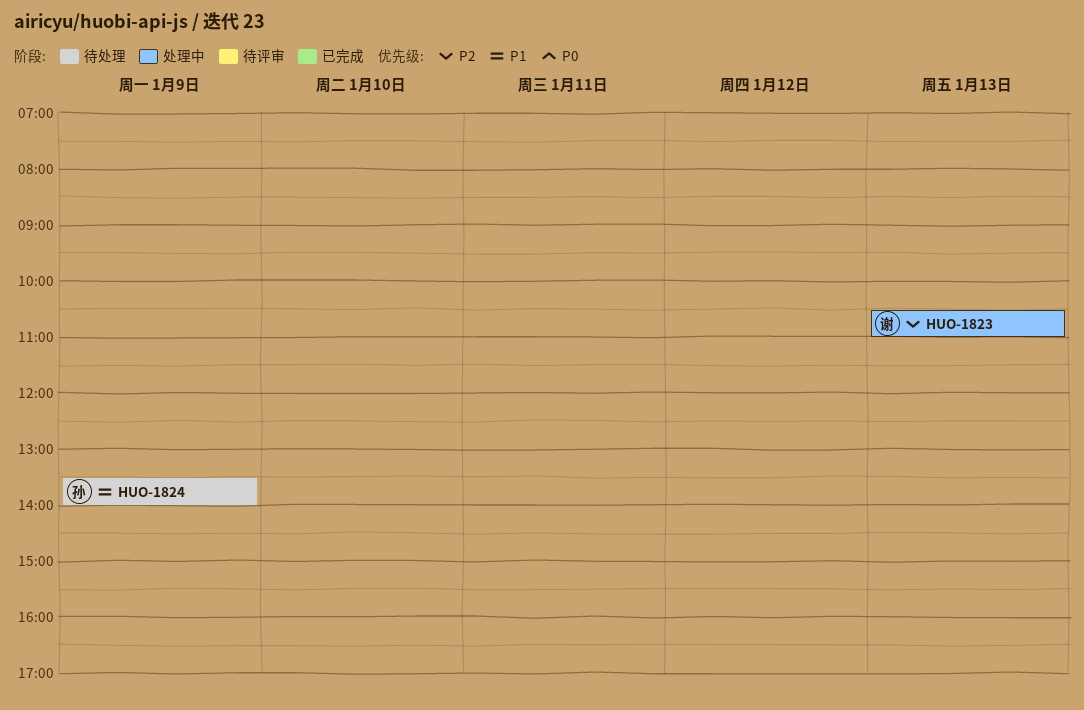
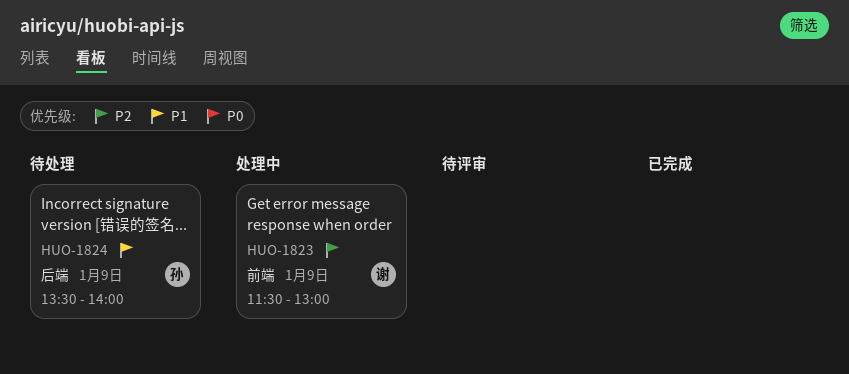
HUO-1823, day: Jan 13 -> Jan 9
HUO-1823, begins: 10:30 -> 11:30
HUO-1823, ends: 11:00 -> 13:00

